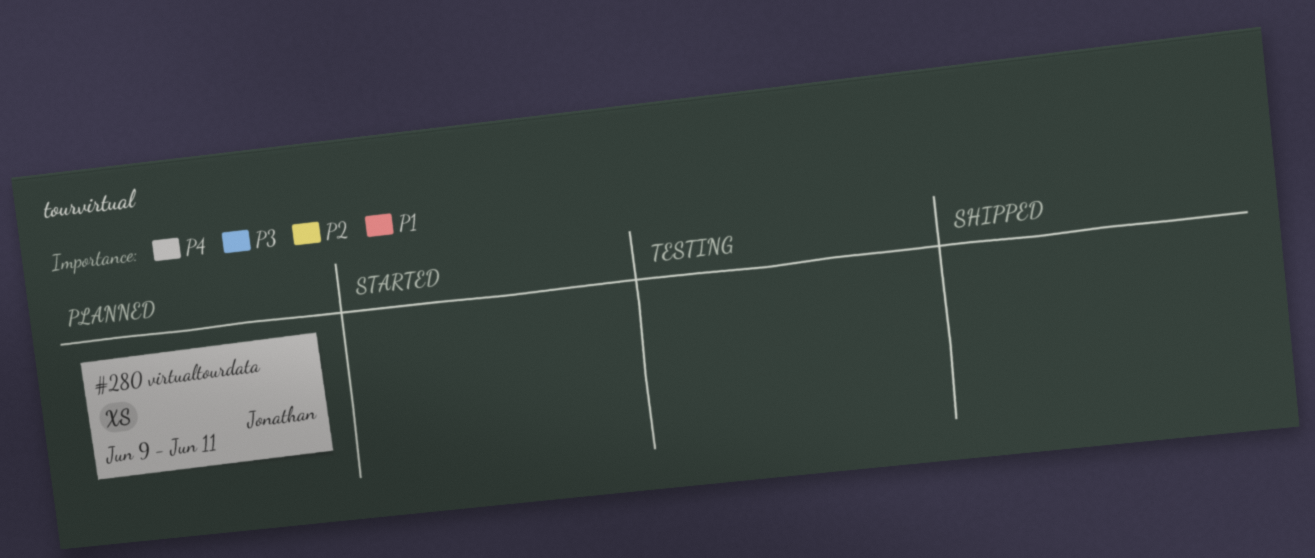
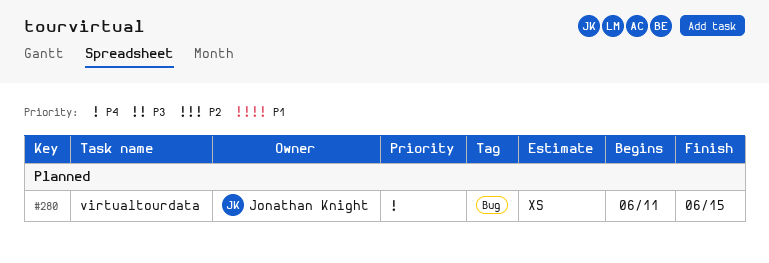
#280, start: Jun 9 -> Jun 11
#280, due: Jun 11 -> Jun 15

